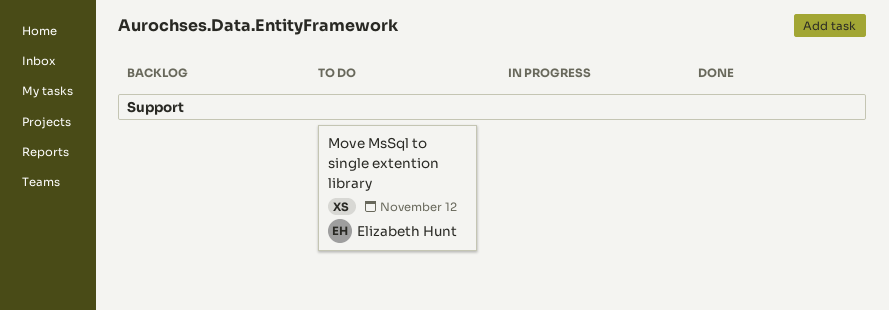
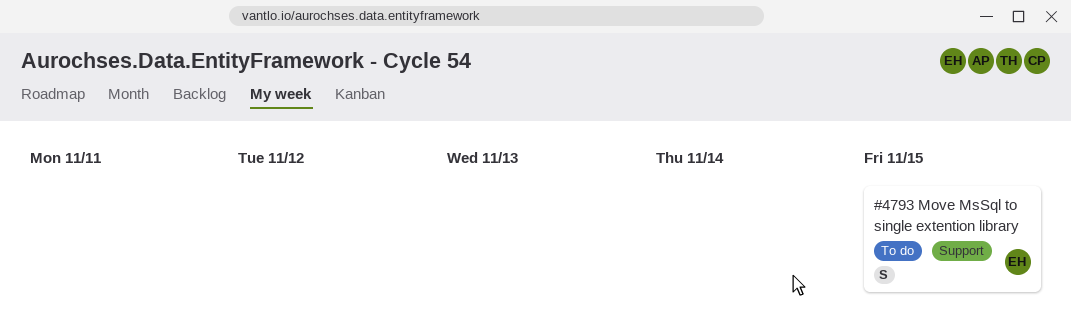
Move MsSql to single extention library, estimate: XS -> S
Move MsSql to single extention library, due: Nov 12 -> Nov 15

